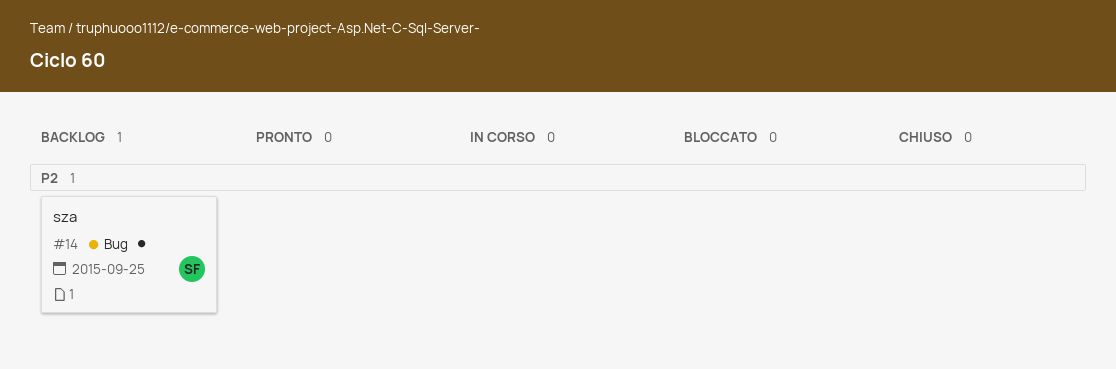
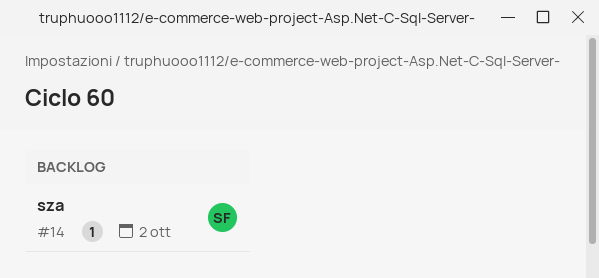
#14, due: Sep 25 -> Oct 2

